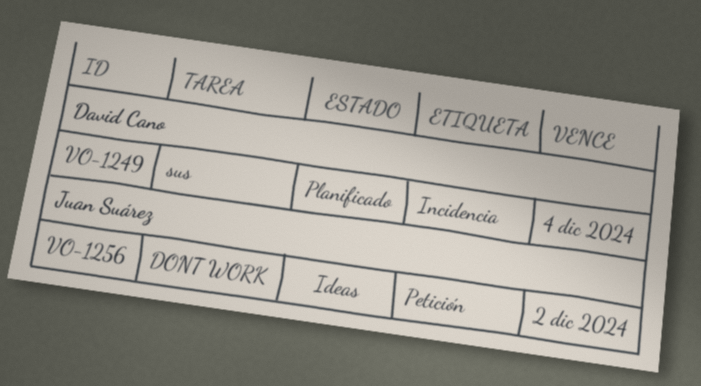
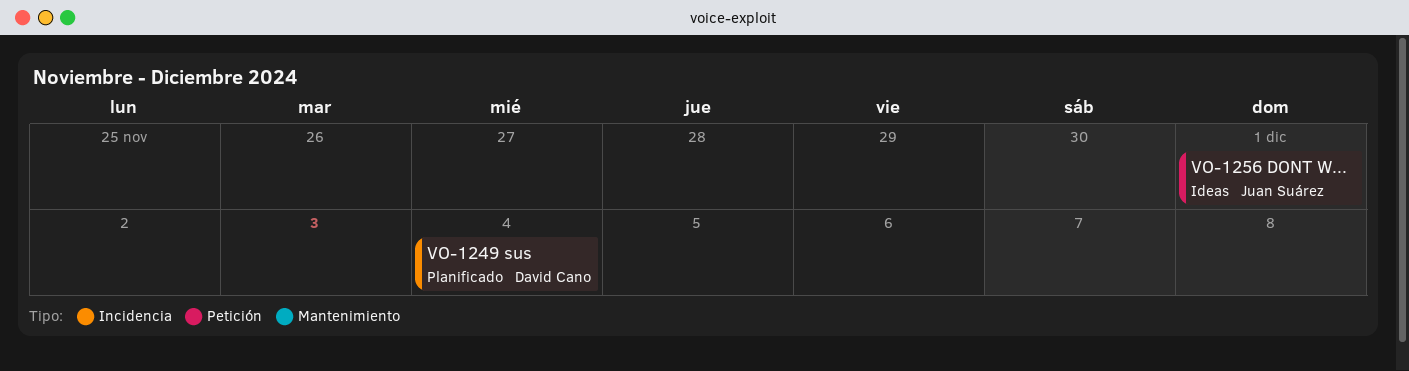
VO-1256, due: Dec 2 -> Dec 1

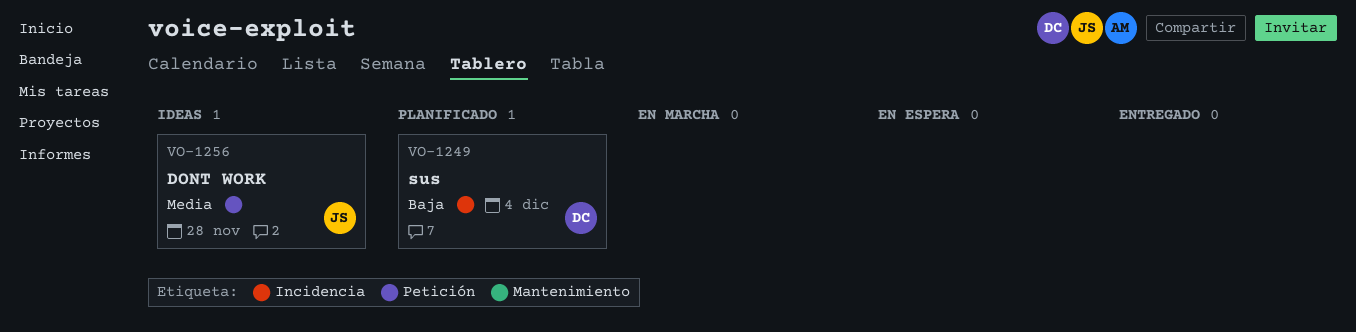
VO-1256, due: Dec 1 -> Nov 28

